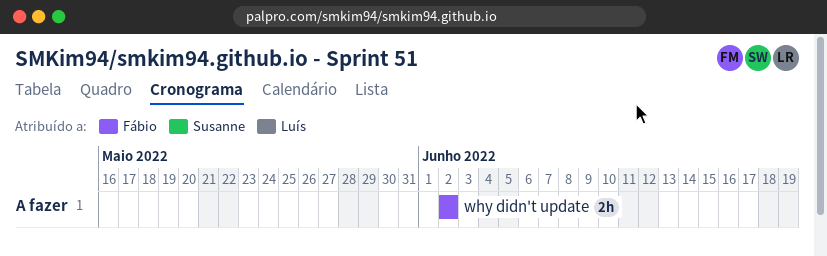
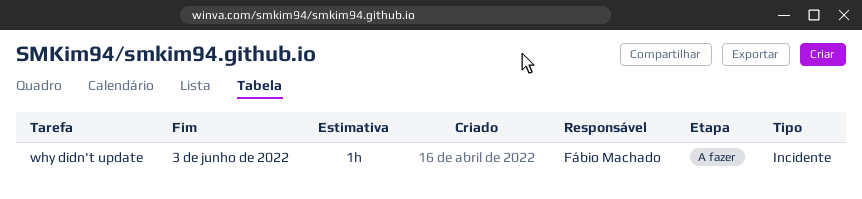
why didn't update, estimate: 2h -> 1h
why didn't update, due: Jun 2 -> Jun 3

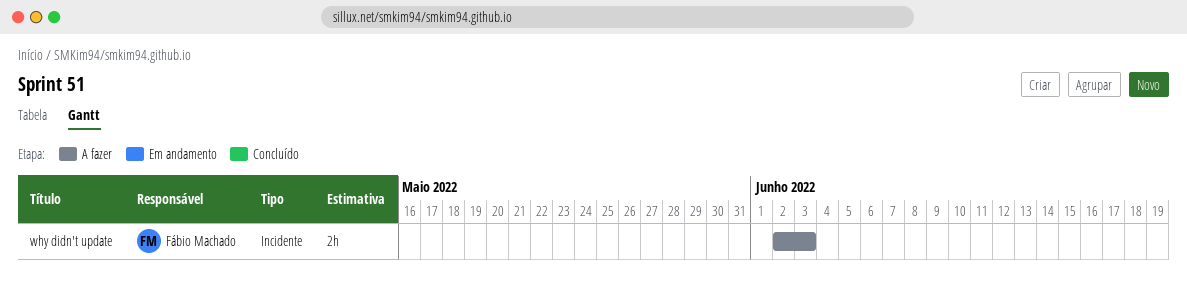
why didn't update, estimate: 1h -> 2h

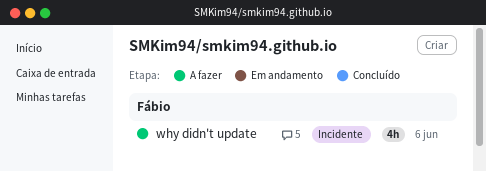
why didn't update, estimate: 2h -> 4h
why didn't update, due: Jun 3 -> Jun 6

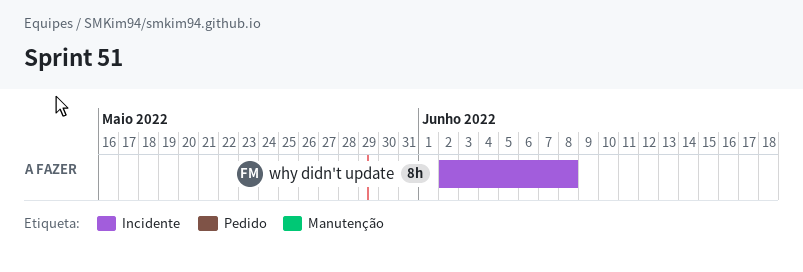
why didn't update, estimate: 4h -> 8h
why didn't update, due: Jun 6 -> Jun 8

